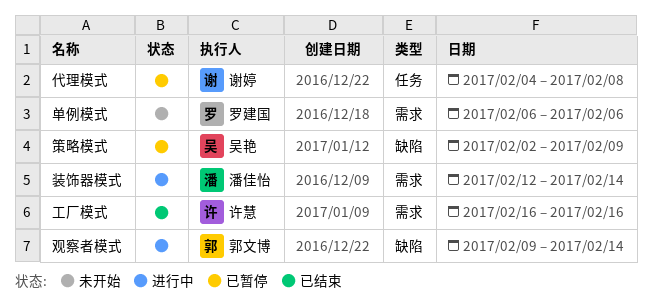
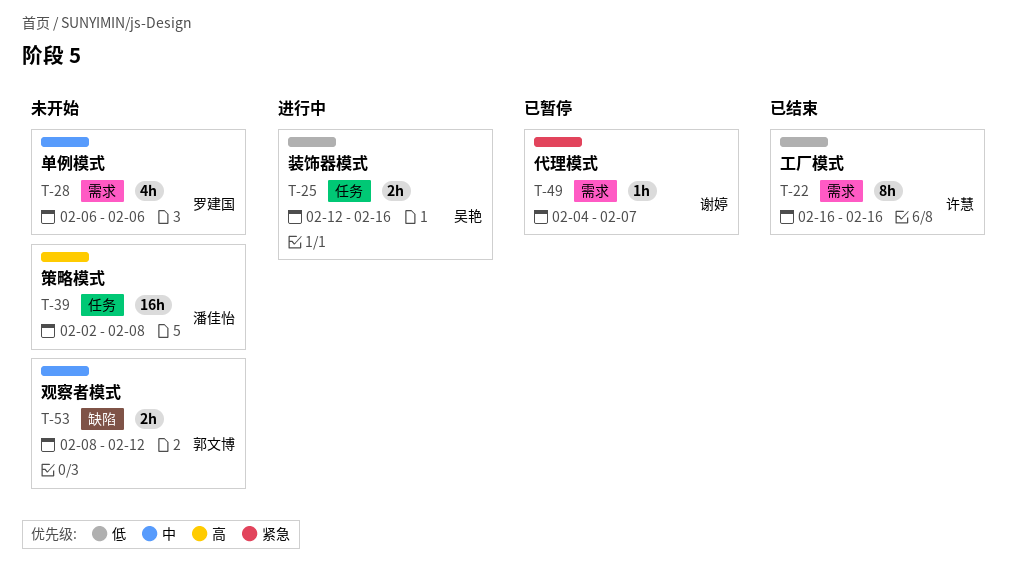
代理模式, label: 任务 -> 需求
代理模式, due: Feb 8 -> Feb 7
策略模式, status: 已暂停 -> 未开始
策略模式, owner: 吴艳 -> 潘佳怡
策略模式, label: 缺陷 -> 任务
策略模式, due: Feb 9 -> Feb 8
装饰器模式, owner: 潘佳怡 -> 吴艳
装饰器模式, label: 需求 -> 任务
装饰器模式, due: Feb 14 -> Feb 16
观察者模式, status: 进行中 -> 未开始
观察者模式, start: Feb 9 -> Feb 8
观察者模式, due: Feb 14 -> Feb 12

